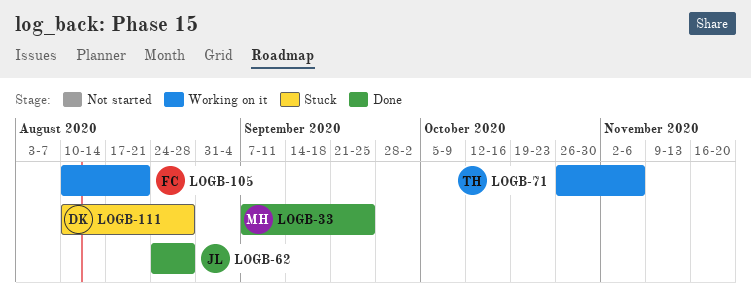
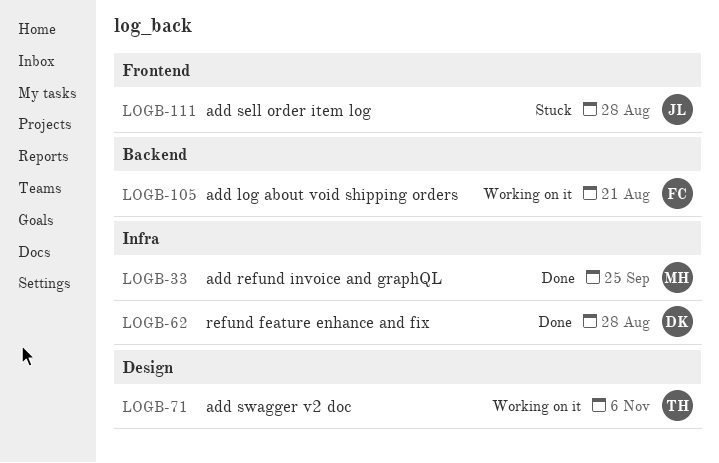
LOGB-62, owner: JL -> DK
LOGB-111, owner: DK -> JL

